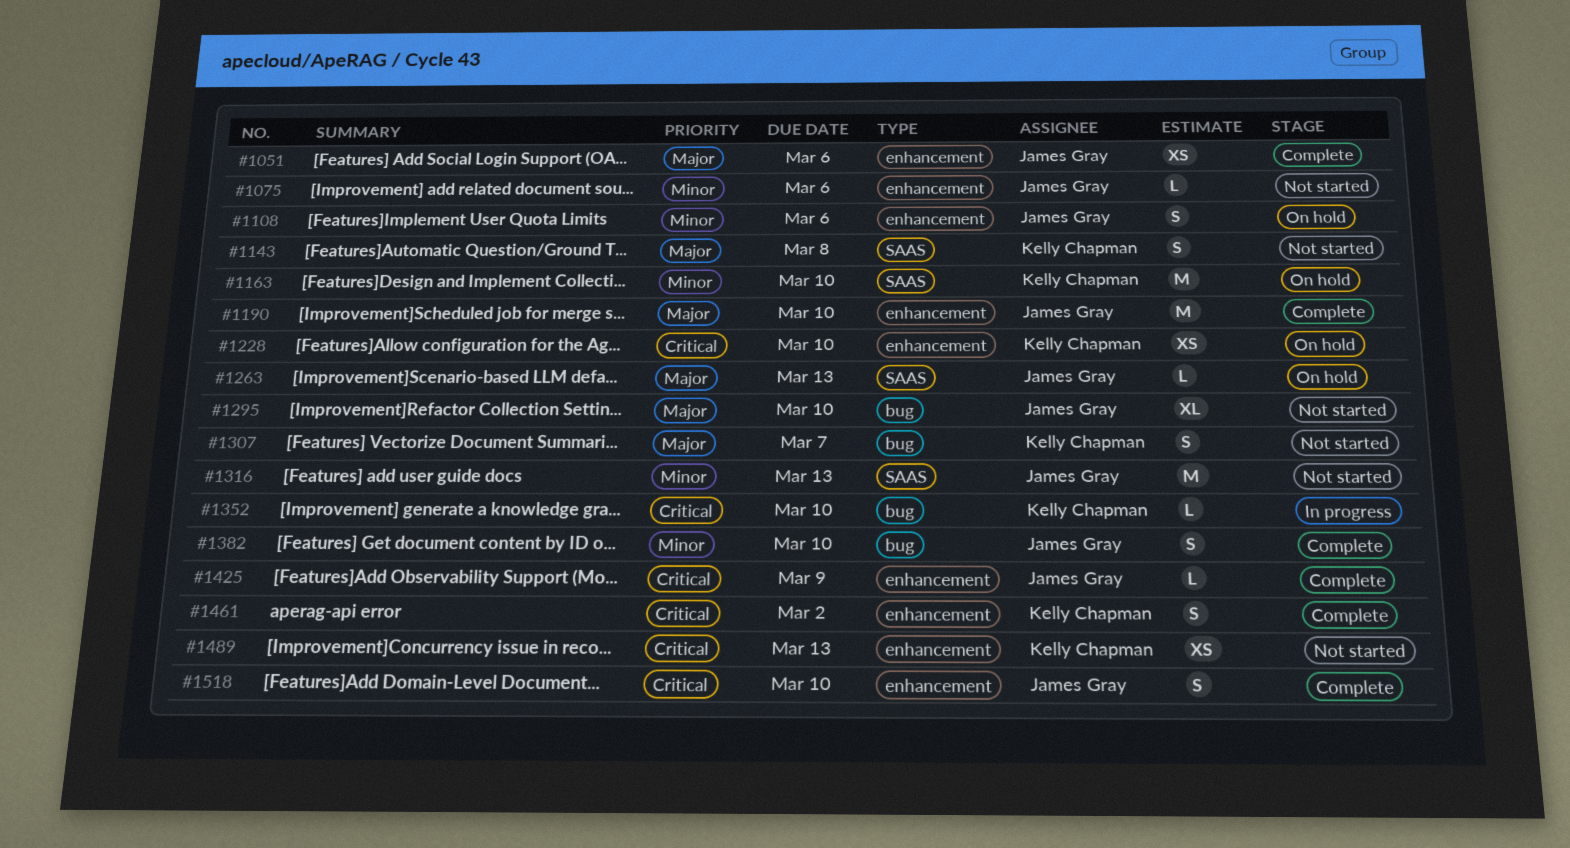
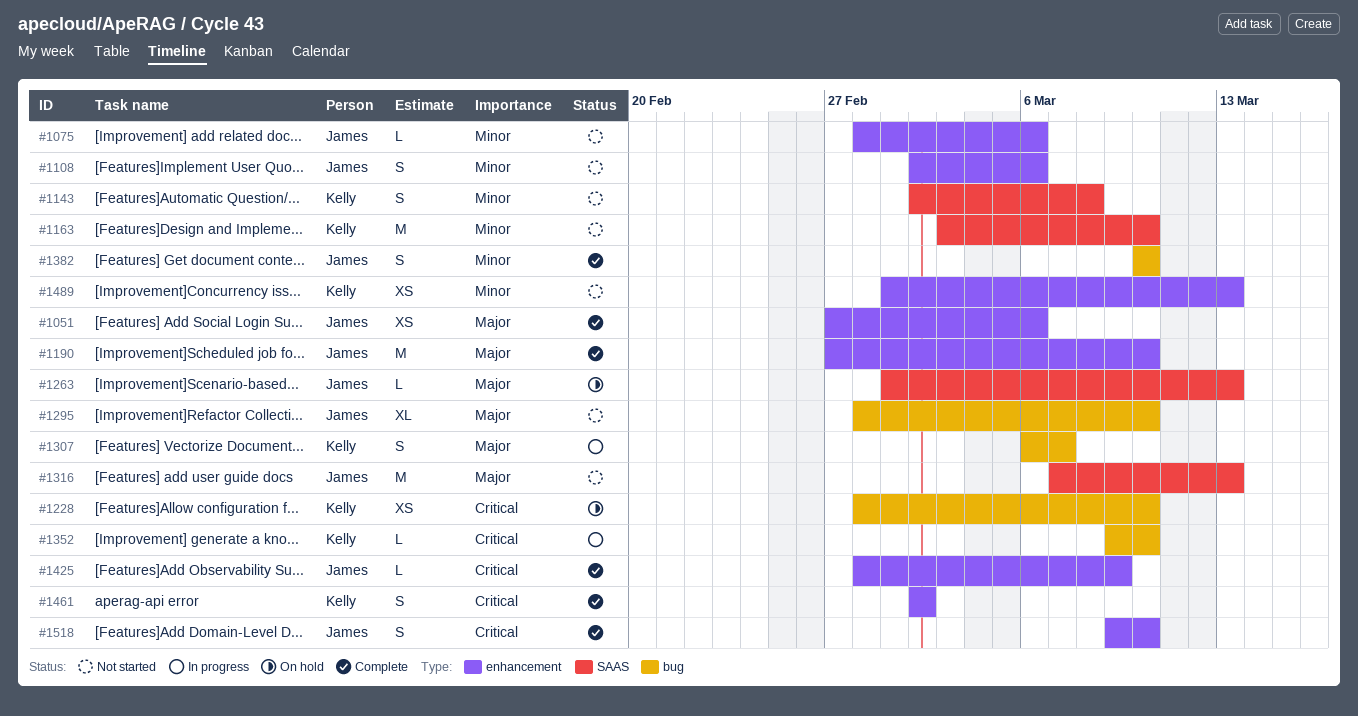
#1108, status: On hold -> Not started
#1143, priority: Major -> Minor
#1163, status: On hold -> Not started
#1228, label: enhancement -> bug
#1307, status: Not started -> In progress
#1316, priority: Minor -> Major
#1489, priority: Critical -> Minor

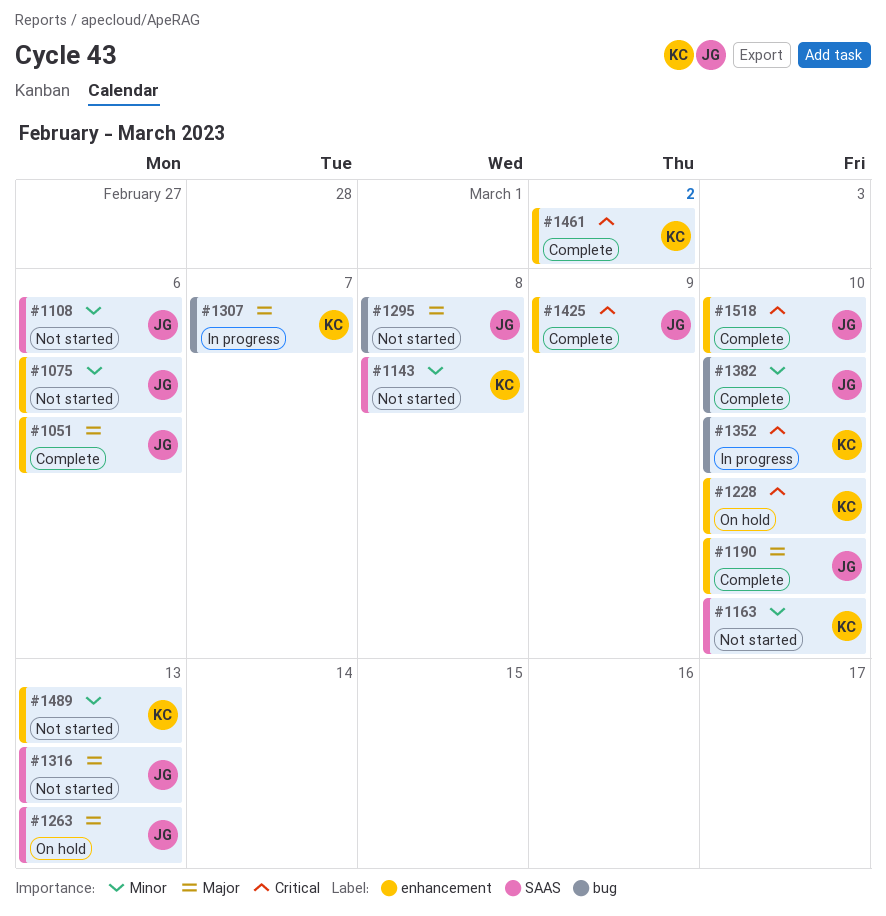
#1108, label: enhancement -> SAAS
#1228, label: bug -> enhancement
#1295, due: Mar 10 -> Mar 8

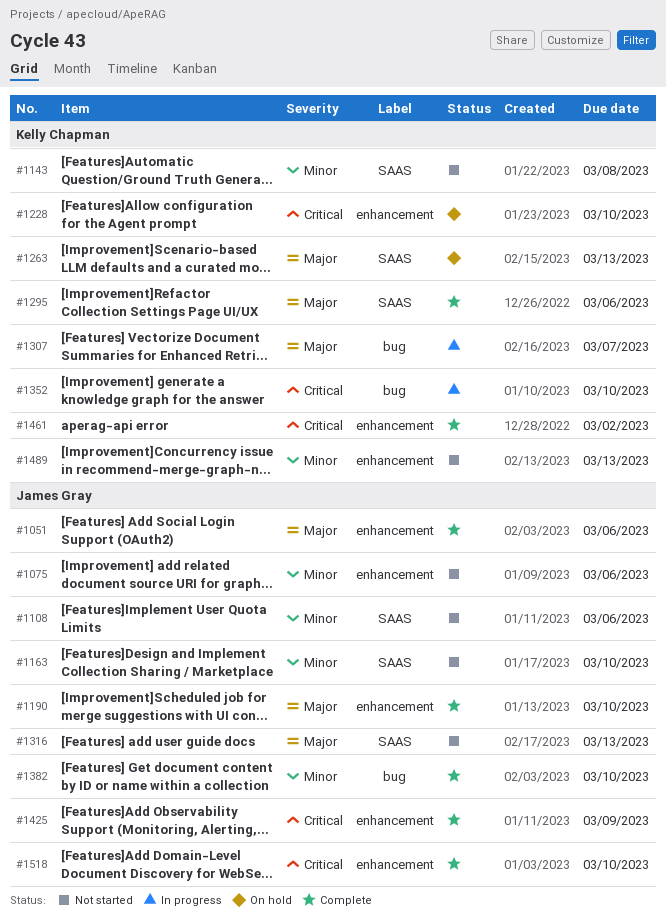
#1163, owner: Kelly Chapman -> James Gray
#1263, owner: James Gray -> Kelly Chapman
#1295, status: Not started -> Complete
#1295, owner: James Gray -> Kelly Chapman
#1295, label: bug -> SAAS
#1295, due: Mar 8 -> Mar 6

